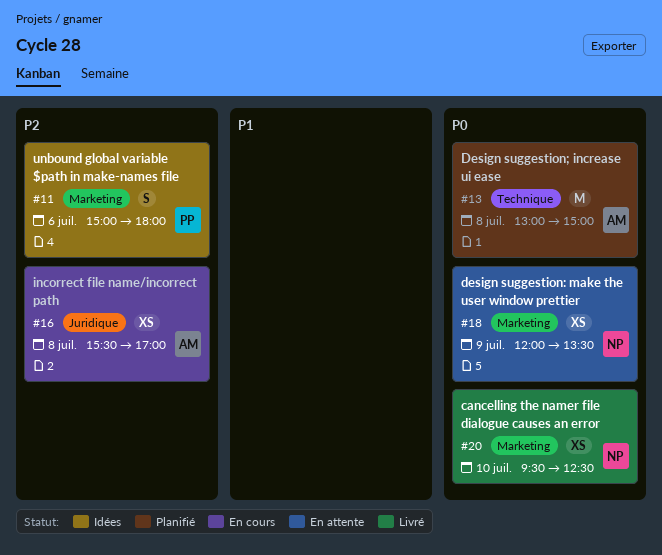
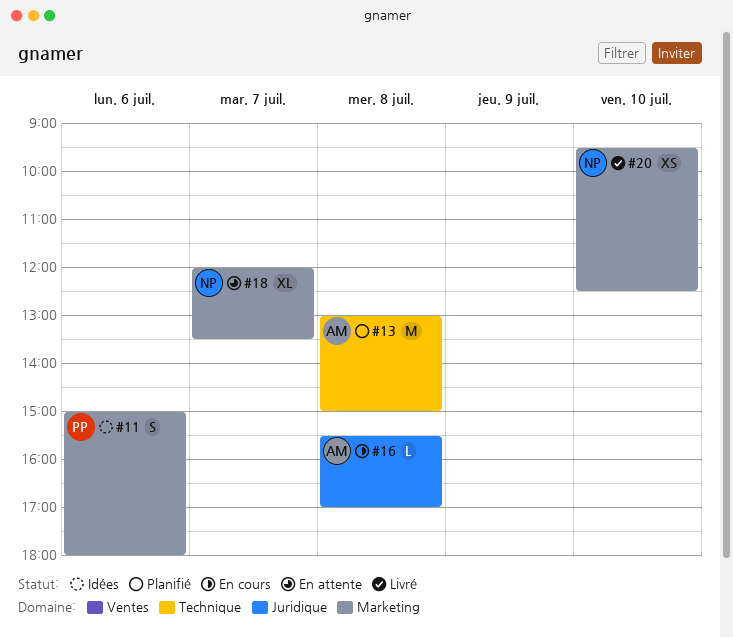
#16, estimate: XS -> L
#18, estimate: XS -> XL
#18, day: Jul 9 -> Jul 7

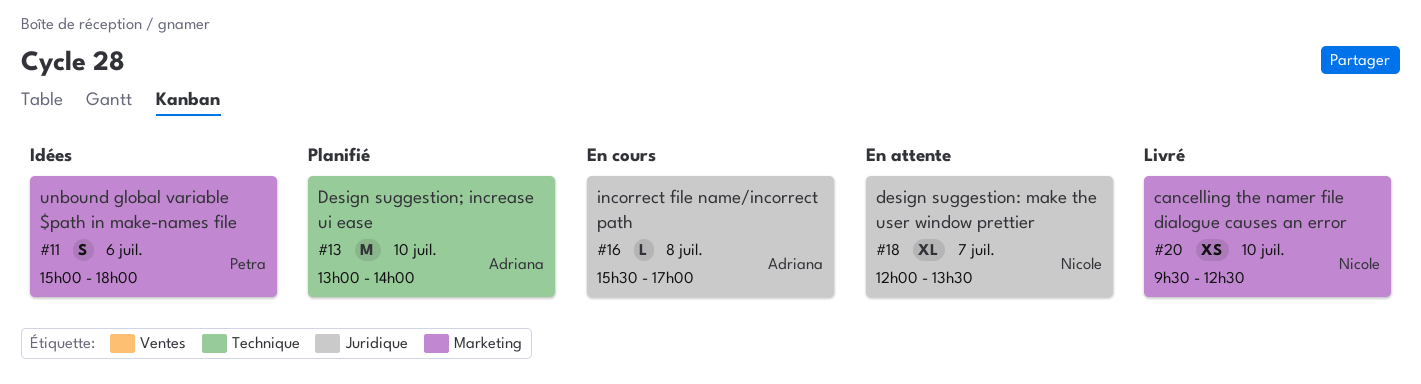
#13, day: Jul 8 -> Jul 10
#13, ends: 15:00 -> 14:00
#18, label: Marketing -> Juridique

